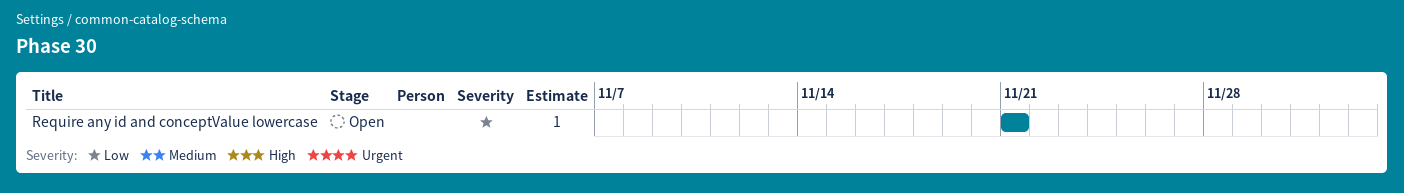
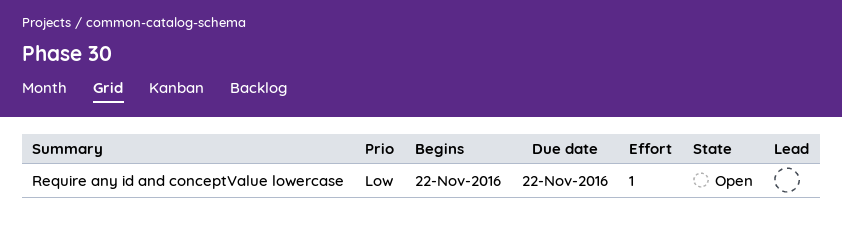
Require any id and conceptValue lowercase, start: Nov 21 -> Nov 22
Require any id and conceptValue lowercase, due: Nov 21 -> Nov 22

